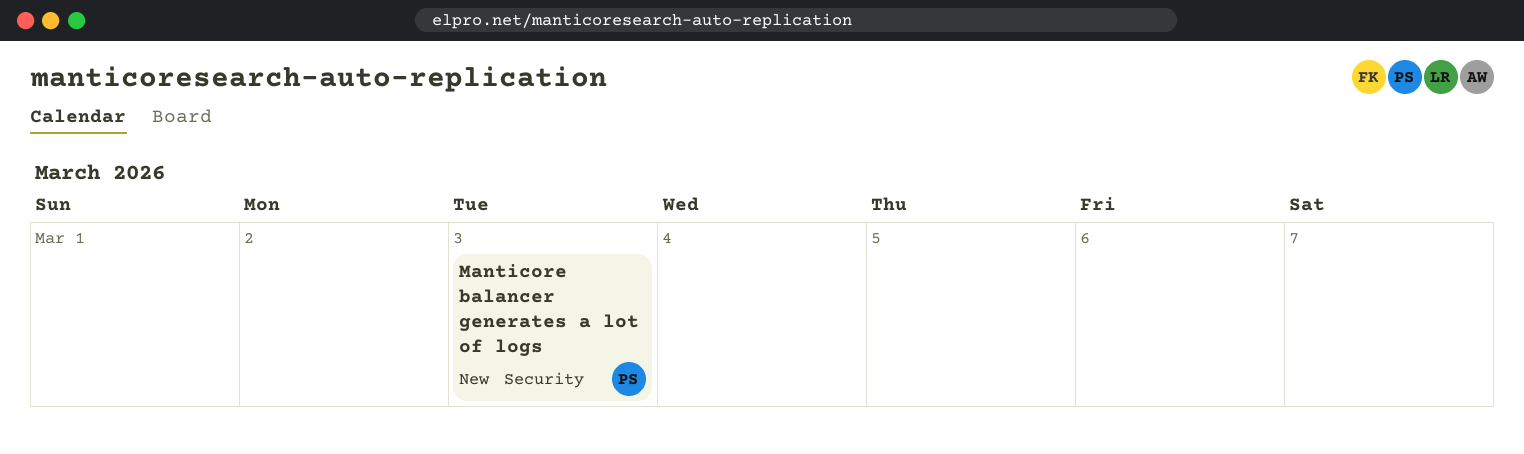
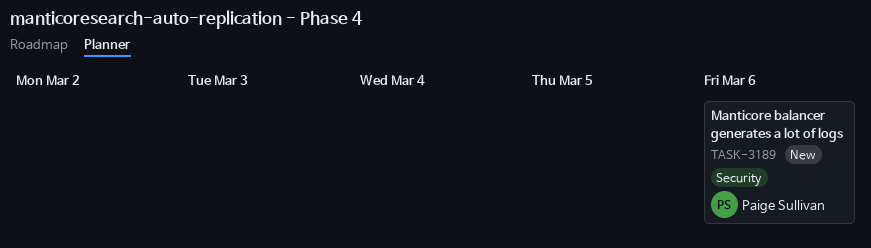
Manticore balancer generates a lot of logs, due: Mar 3 -> Mar 6

